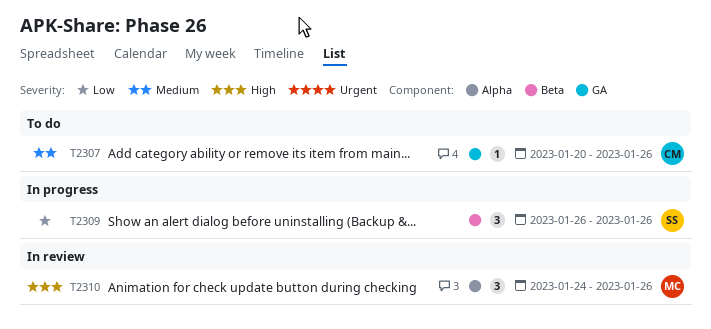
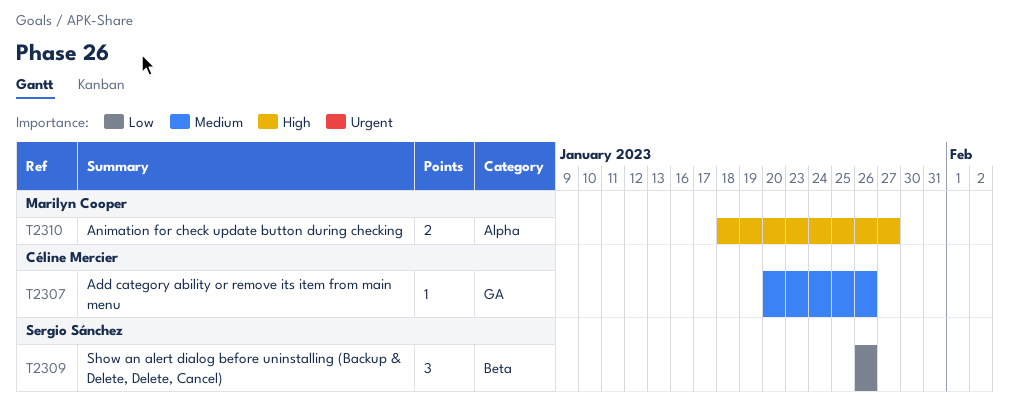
T2310, estimate: 3 -> 2
T2310, start: Jan 24 -> Jan 18
T2310, due: Jan 26 -> Jan 27

